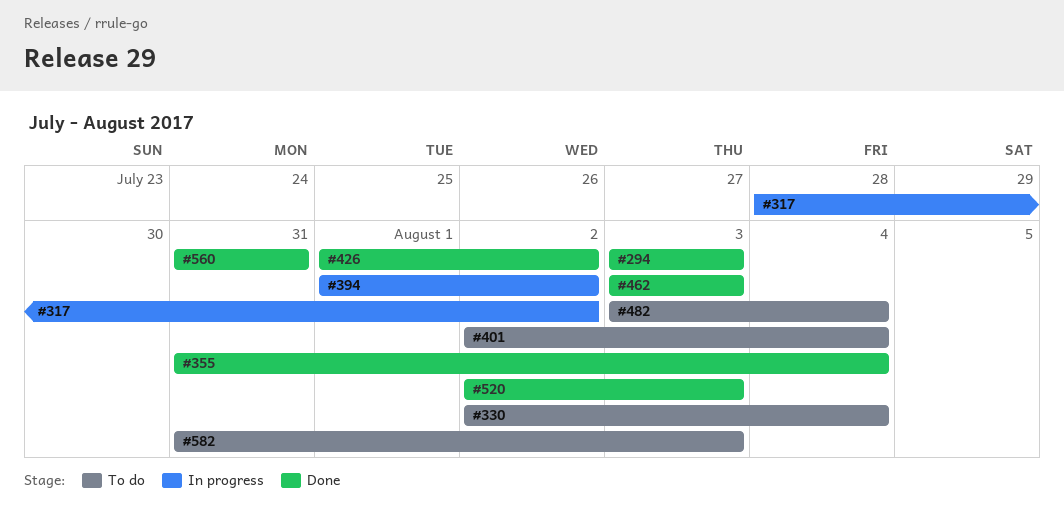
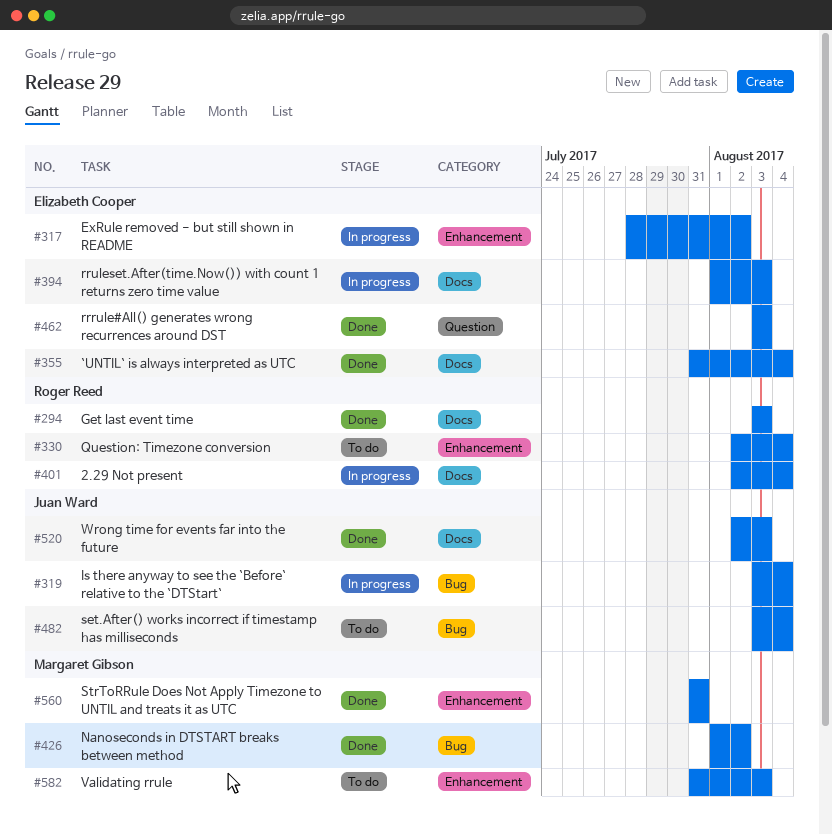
#319: none -> present
#394, due: Aug 2 -> Aug 3
#401, status: To do -> In progress

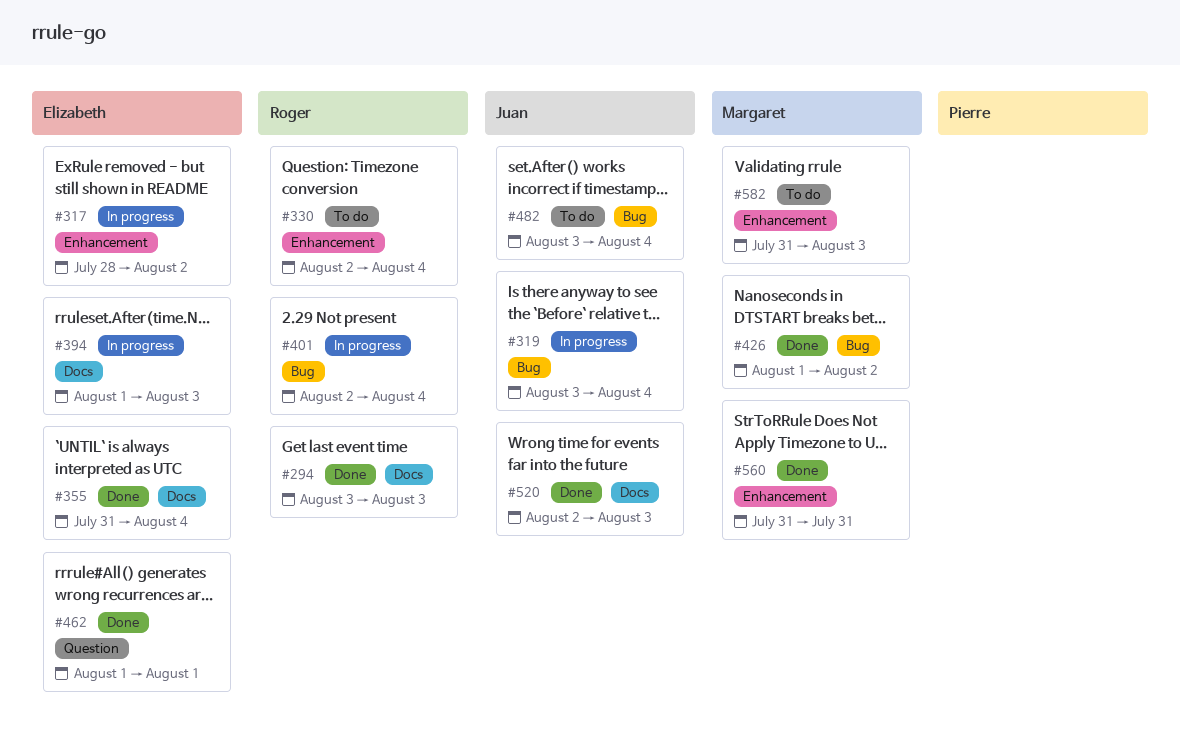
#401, label: Docs -> Bug
#462, start: Aug 3 -> Aug 1
#462, due: Aug 3 -> Aug 1

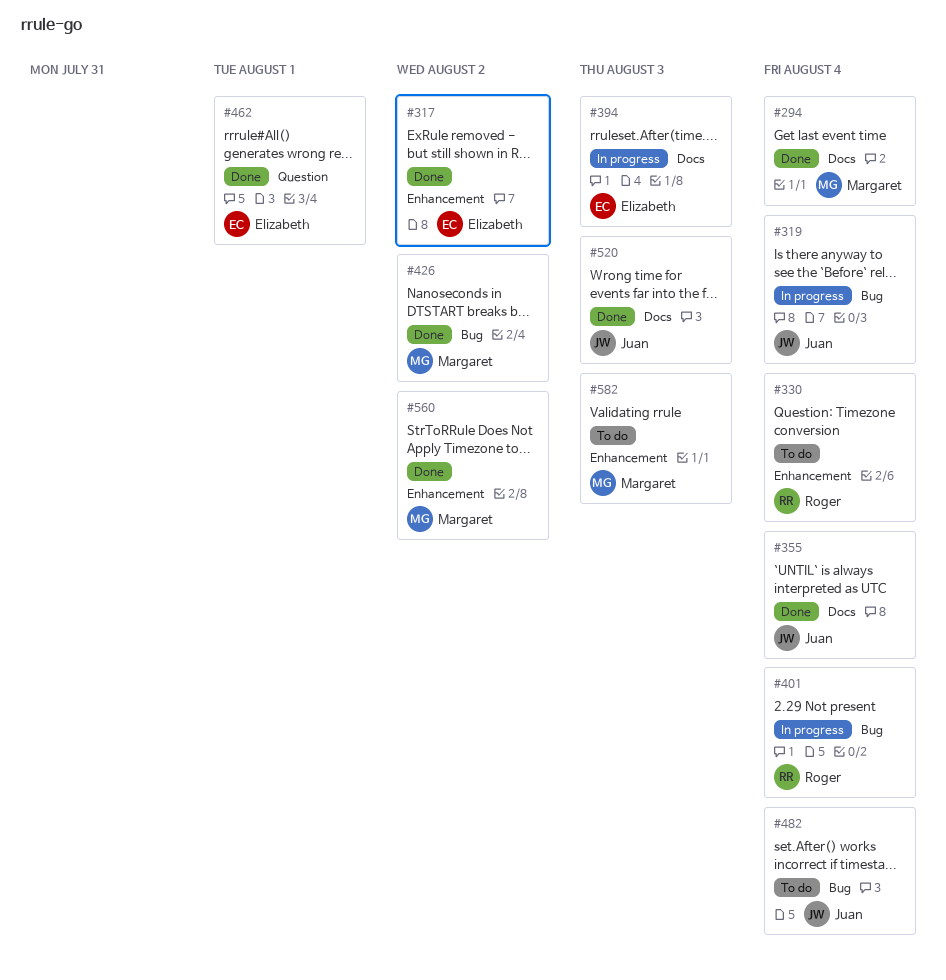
#294, owner: Roger -> Margaret
#294, due: Aug 3 -> Aug 4
#317, status: In progress -> Done
#355, owner: Elizabeth -> Juan
#560, due: Jul 31 -> Aug 2

